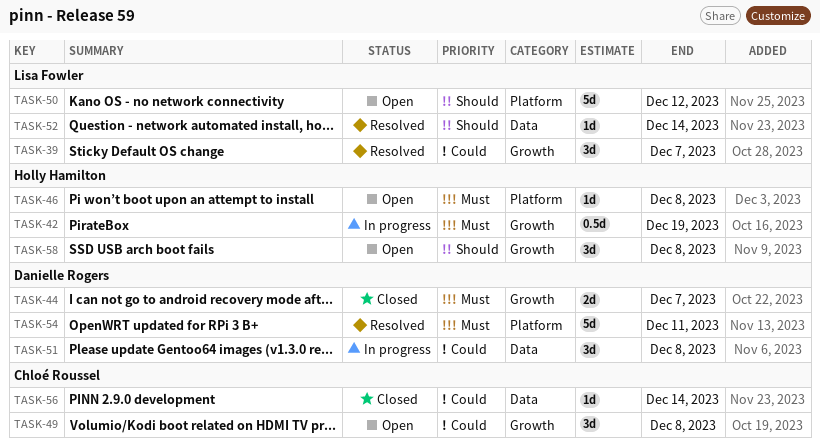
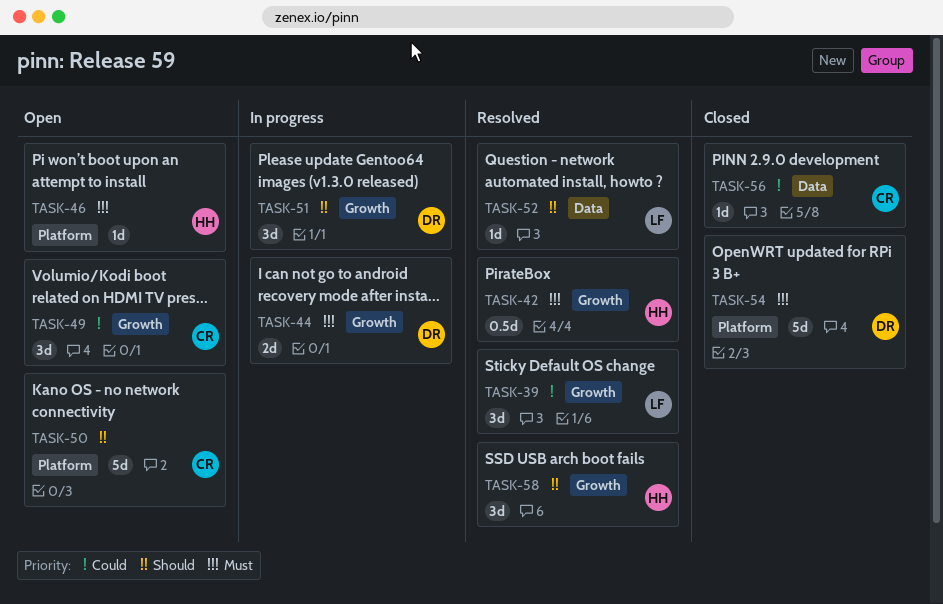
TASK-42, status: In progress -> Resolved
TASK-44, status: Closed -> In progress
TASK-50, owner: Lisa Fowler -> Chloé Roussel
TASK-51, priority: Could -> Should
TASK-51, label: Data -> Growth
TASK-54, status: Resolved -> Closed
TASK-58, status: Open -> Resolved

